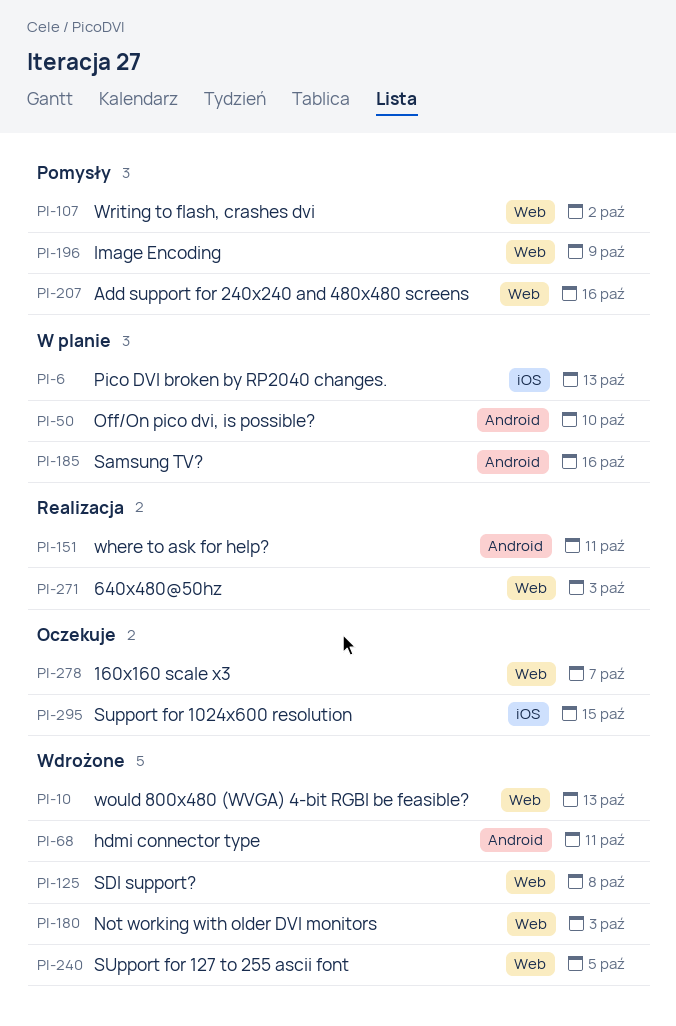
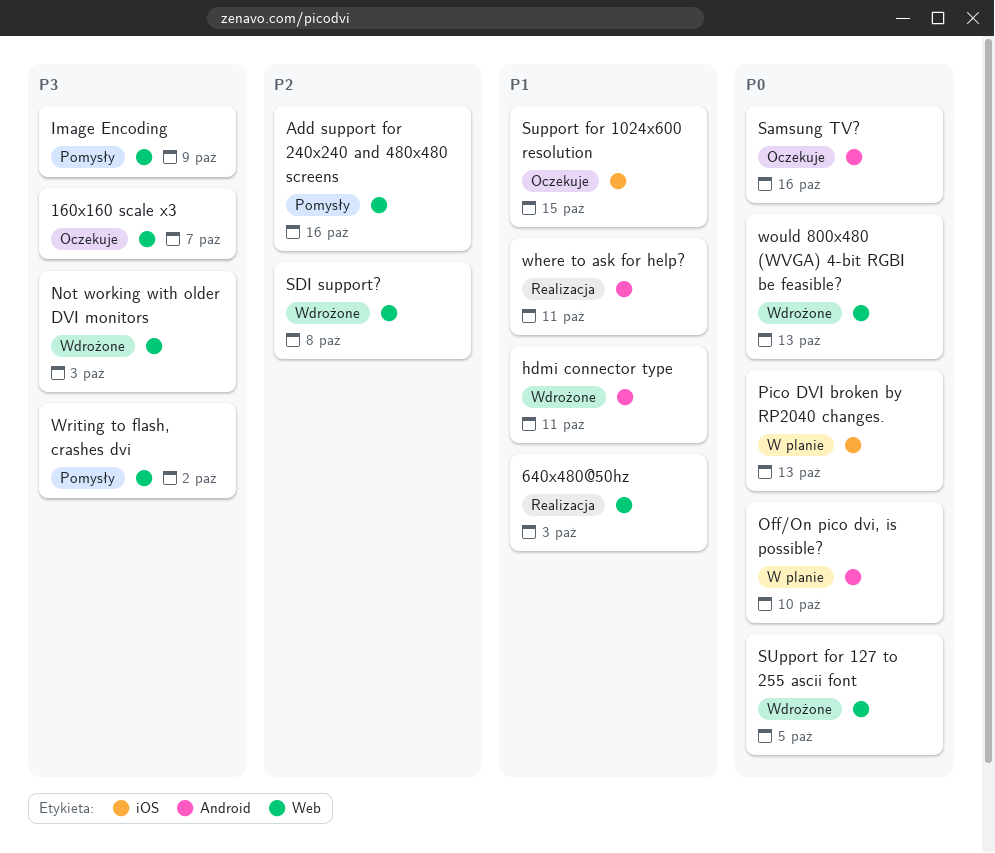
Samsung TV?, status: W planie -> Oczekuje

